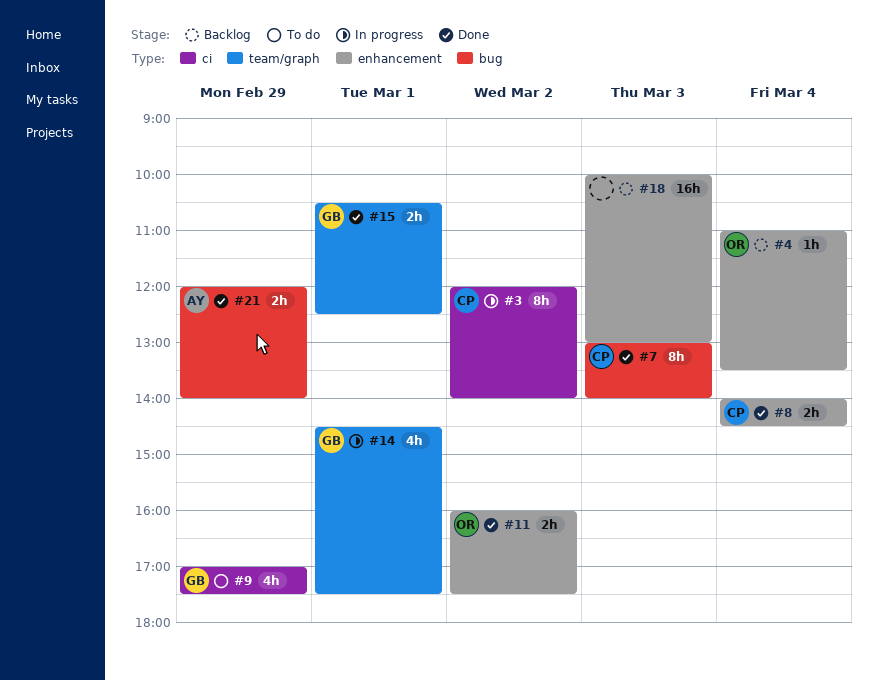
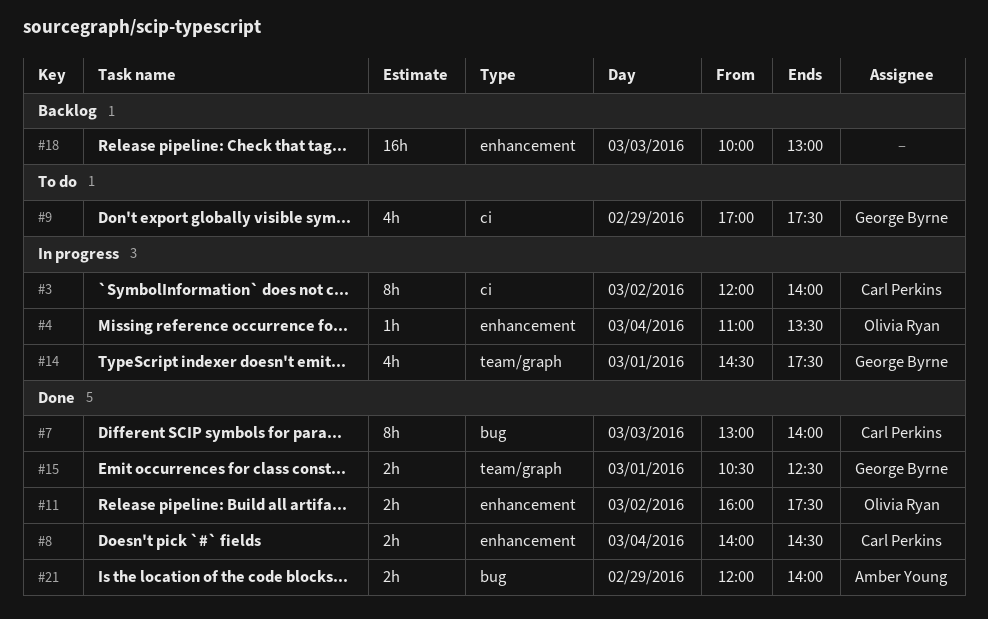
#4, status: Backlog -> In progress

